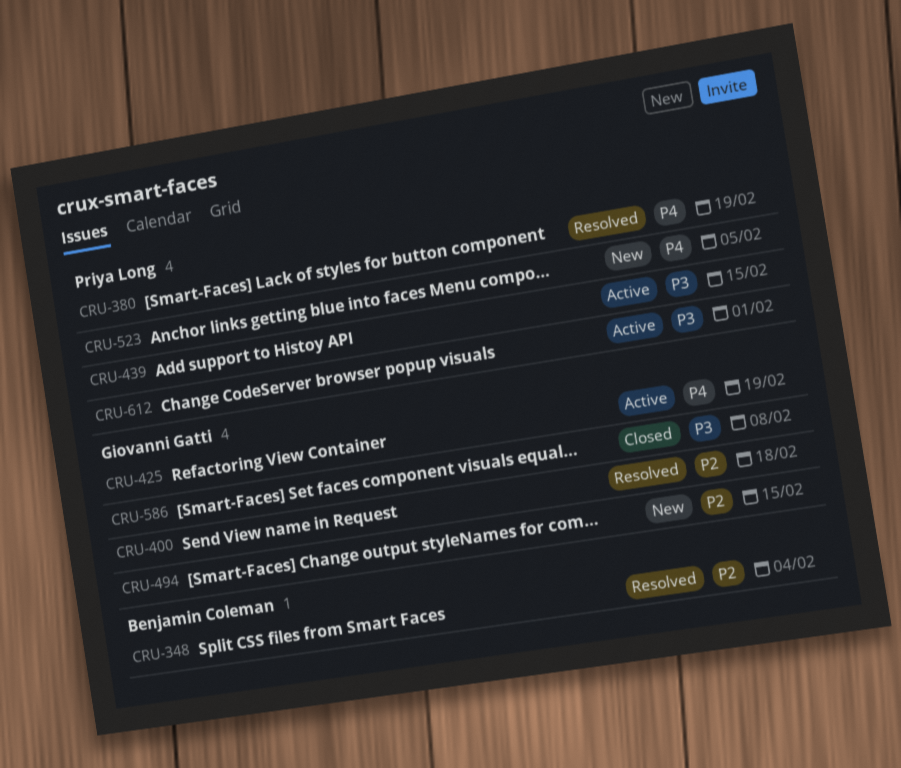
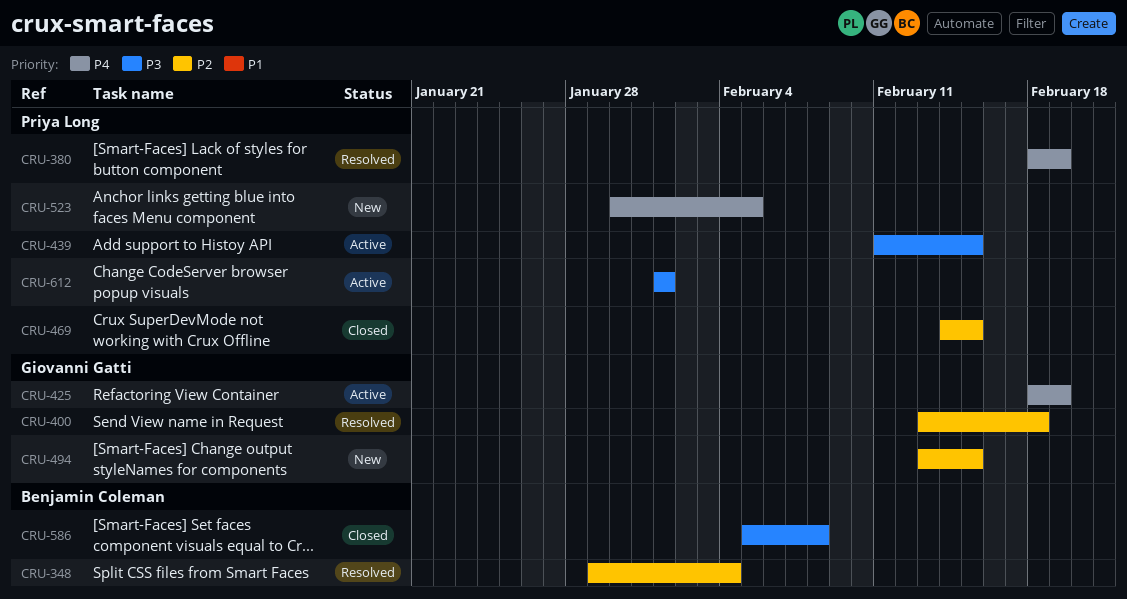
CRU-469: none -> present
CRU-586, owner: Giovanni Gatti -> Benjamin Coleman

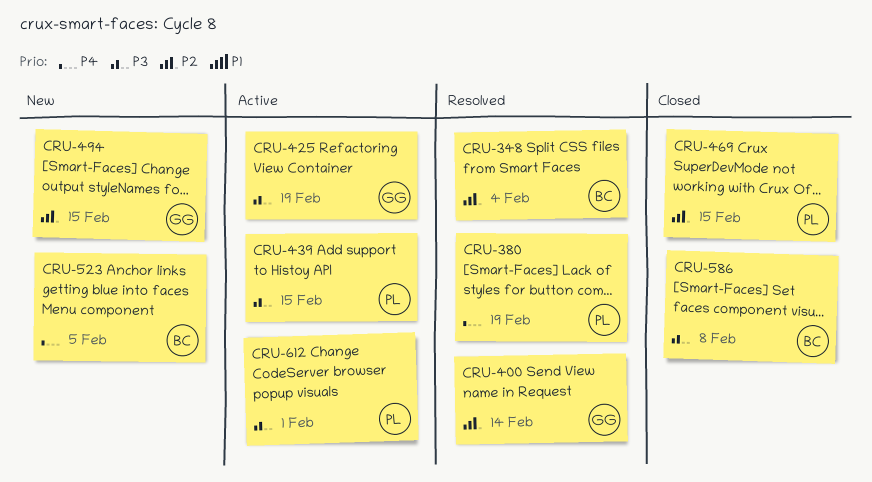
CRU-400, due: Feb 18 -> Feb 14
CRU-425, priority: P4 -> P3
CRU-523, owner: Priya Long -> Benjamin Coleman

